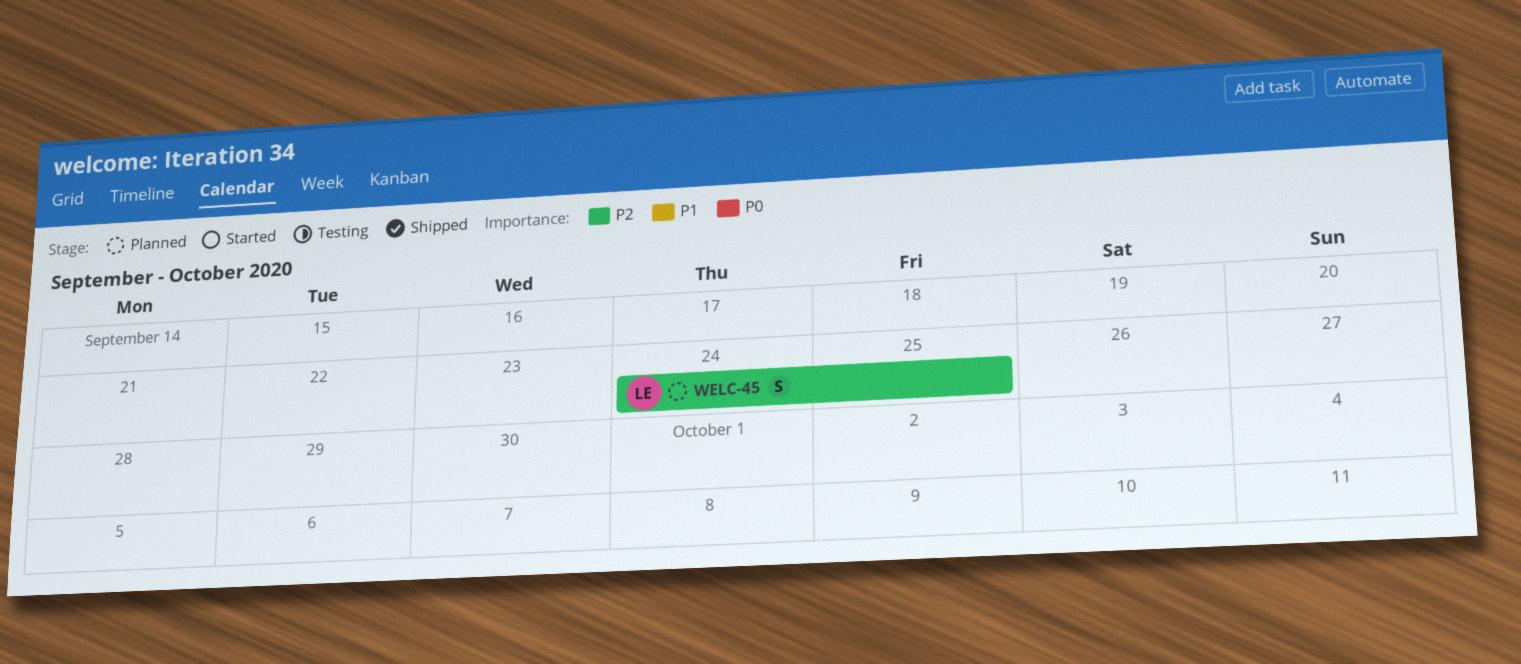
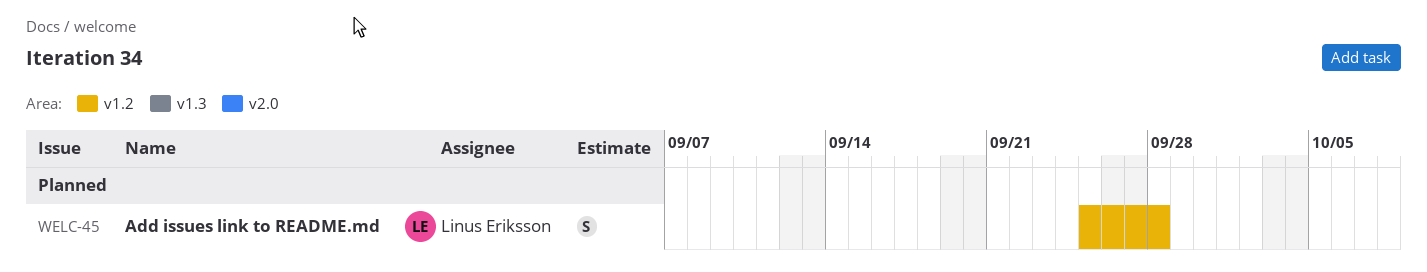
WELC-45, start: Sep 24 -> Sep 25
WELC-45, due: Sep 25 -> Sep 28

